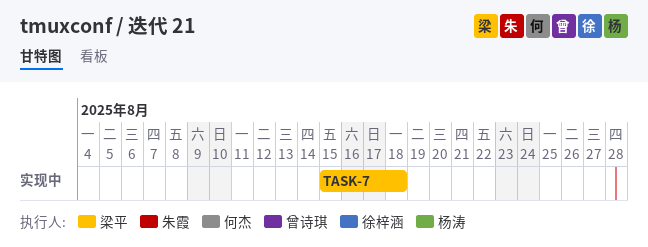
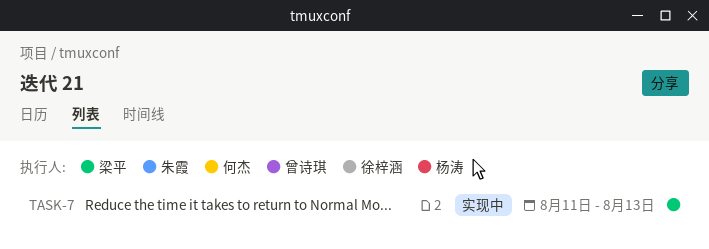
TASK-7, start: Aug 15 -> Aug 11
TASK-7, due: Aug 18 -> Aug 13

